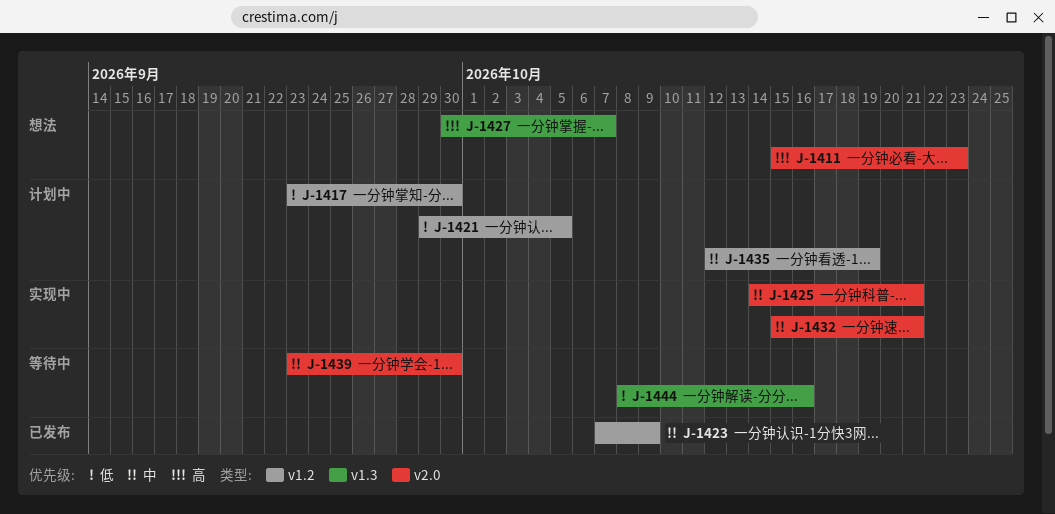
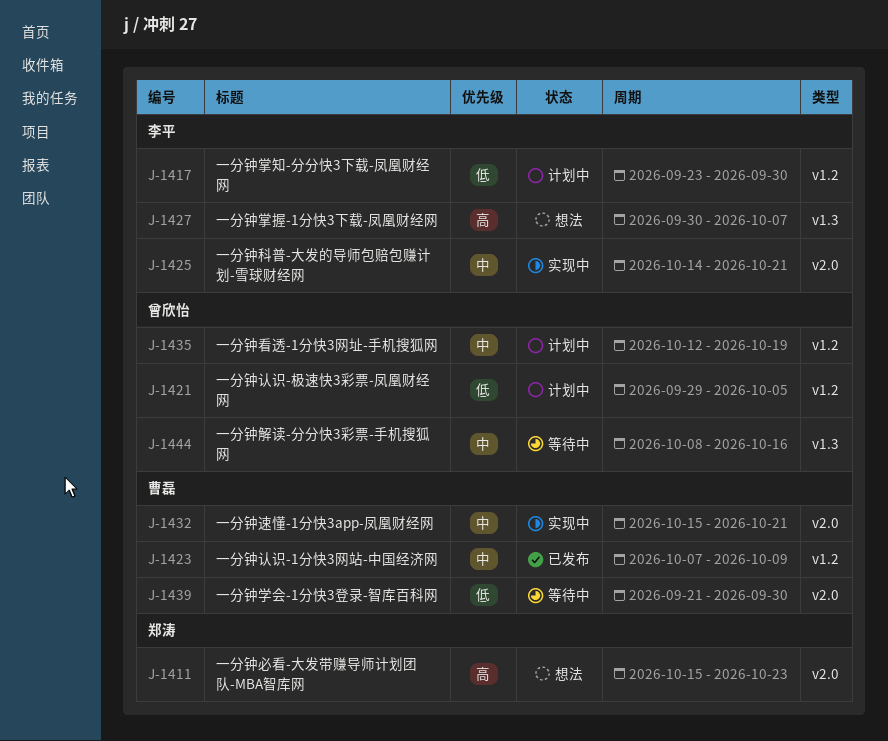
J-1439, priority: 中 -> 低
J-1439, start: Sep 23 -> Sep 21
J-1444, priority: 低 -> 中

